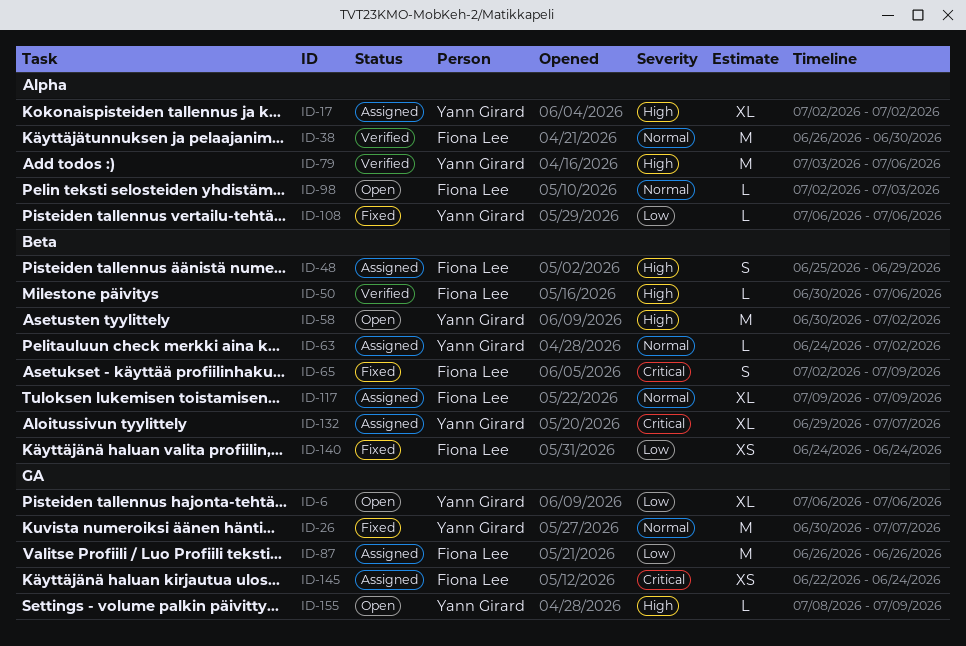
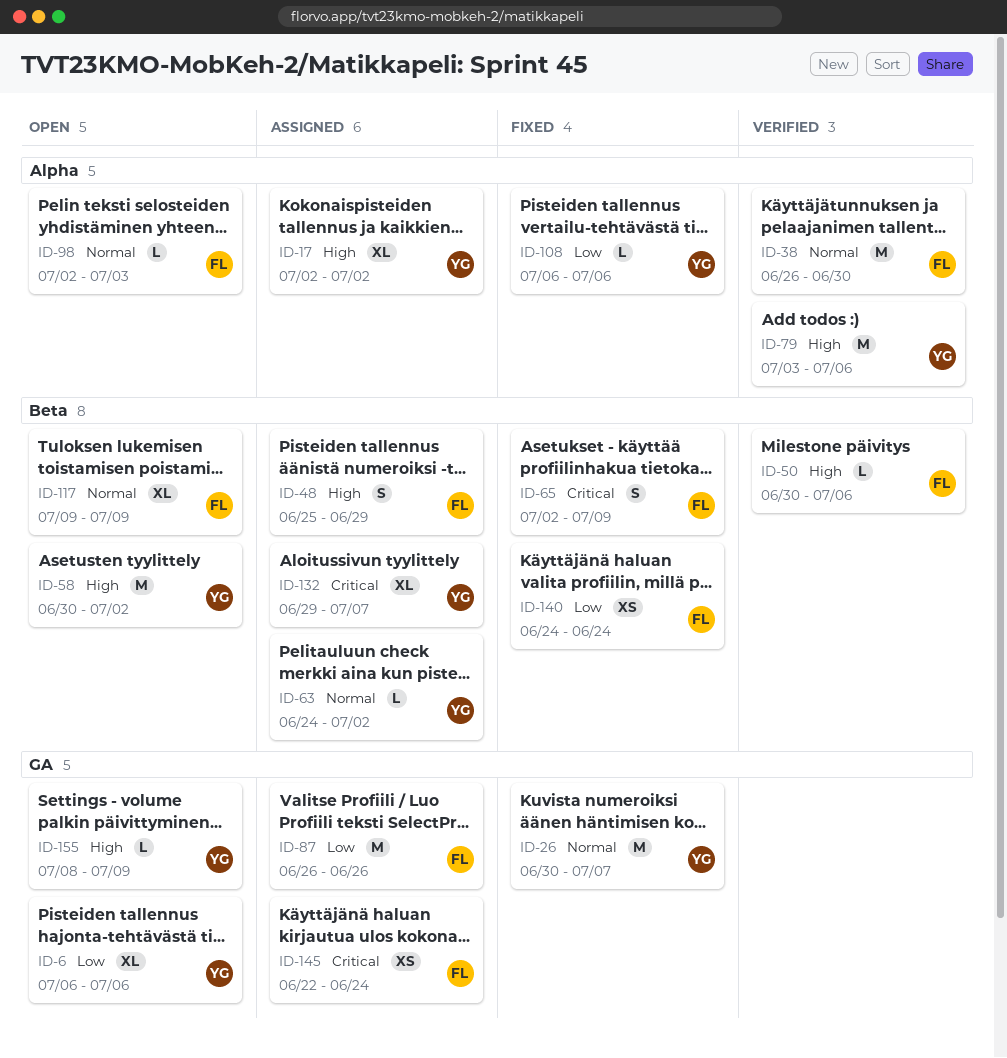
ID-117, status: Assigned -> Open

